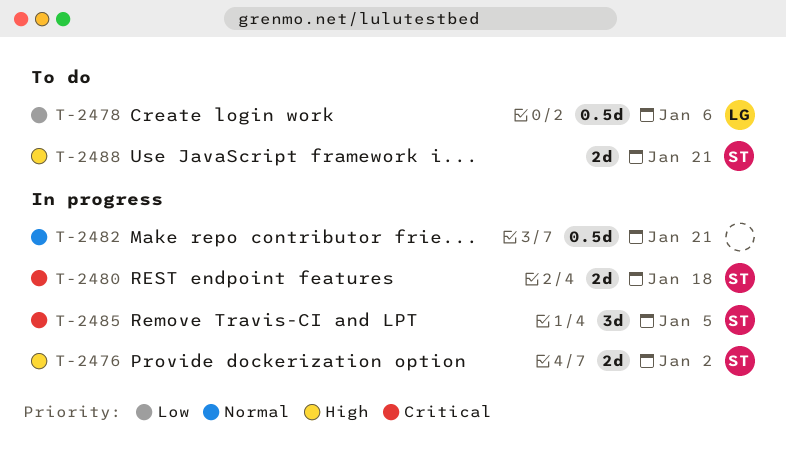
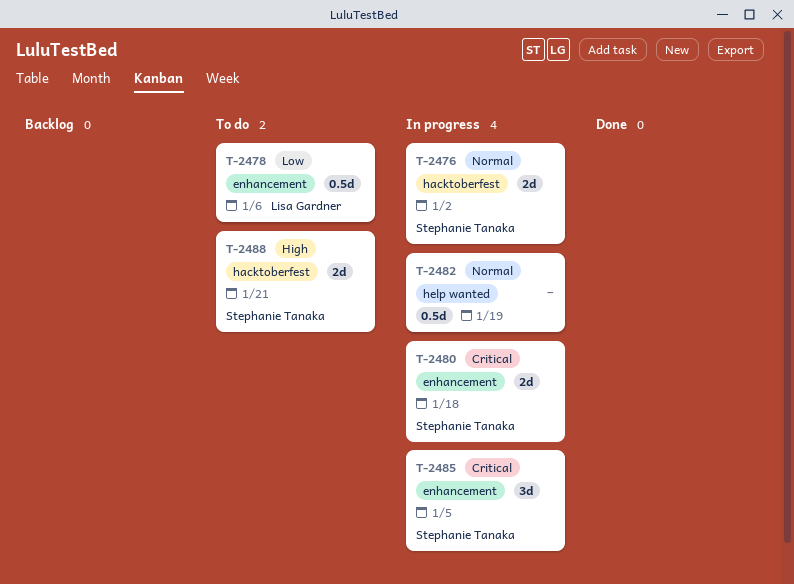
T-2476, priority: High -> Normal
T-2482, due: Jan 21 -> Jan 19

